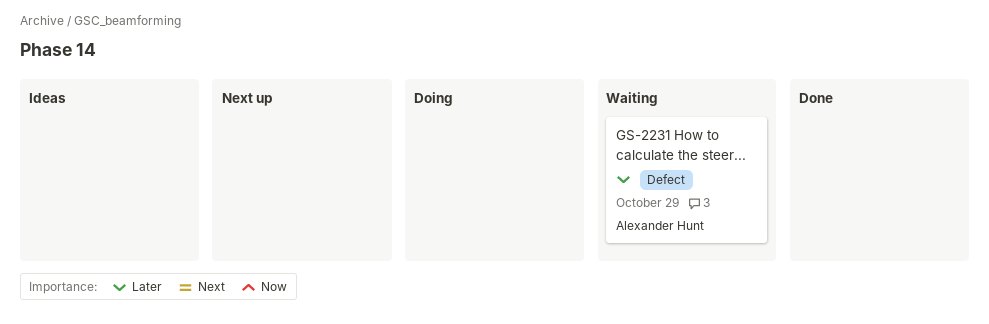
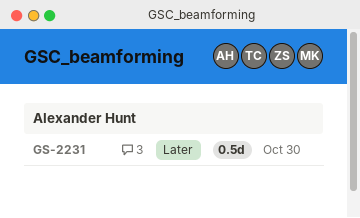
GS-2231, due: Oct 29 -> Oct 30

